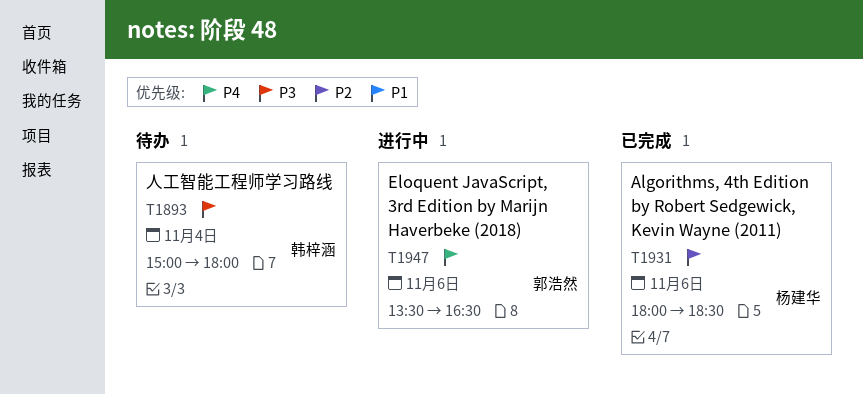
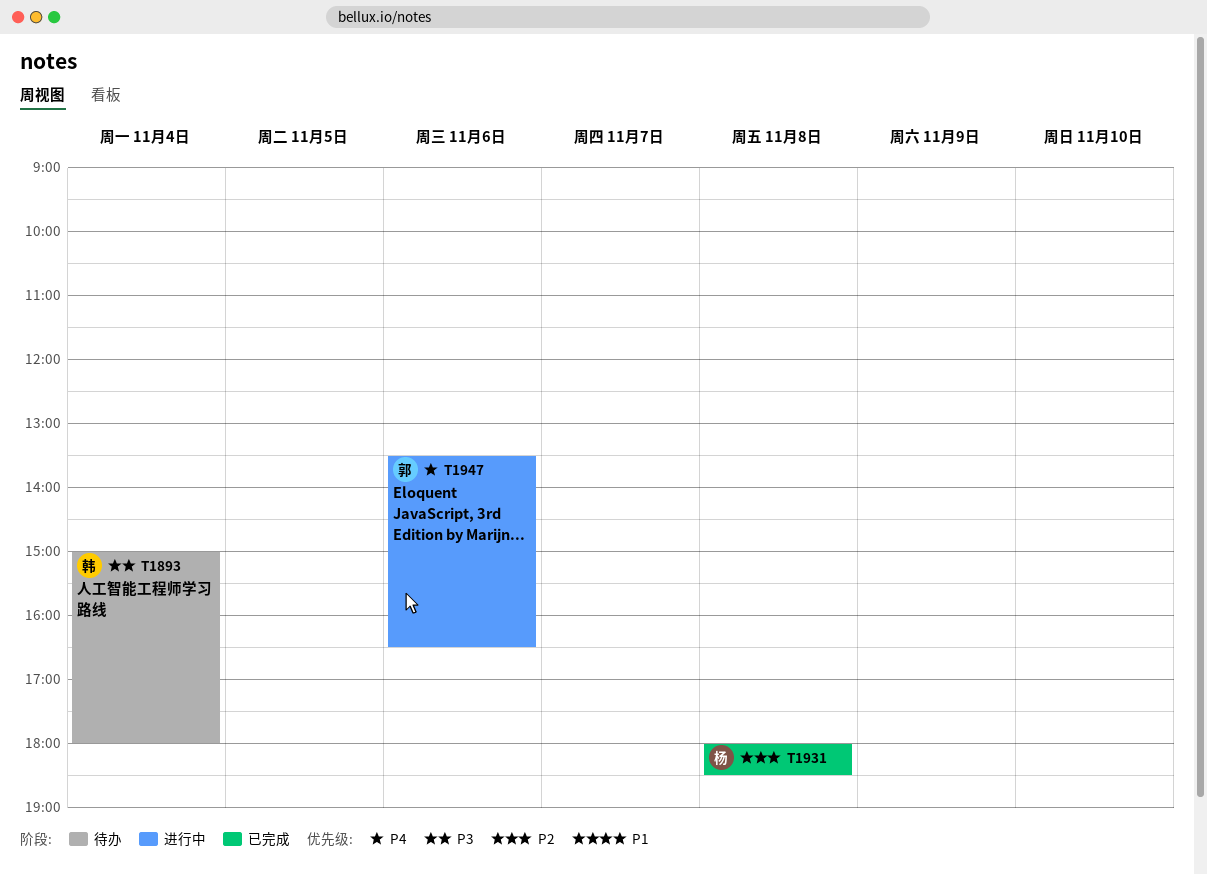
T1931, day: Nov 6 -> Nov 8

